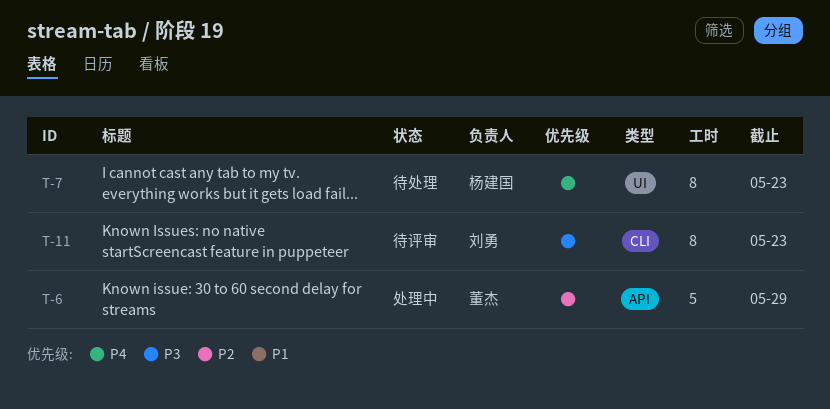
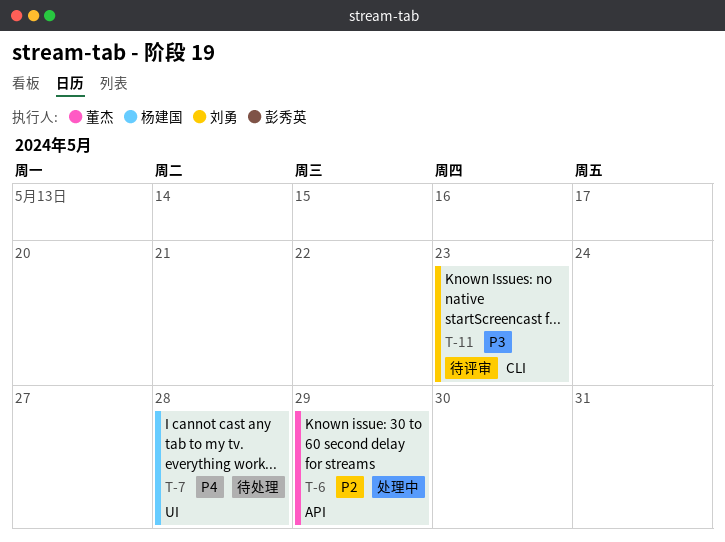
T-7, due: May 23 -> May 28

